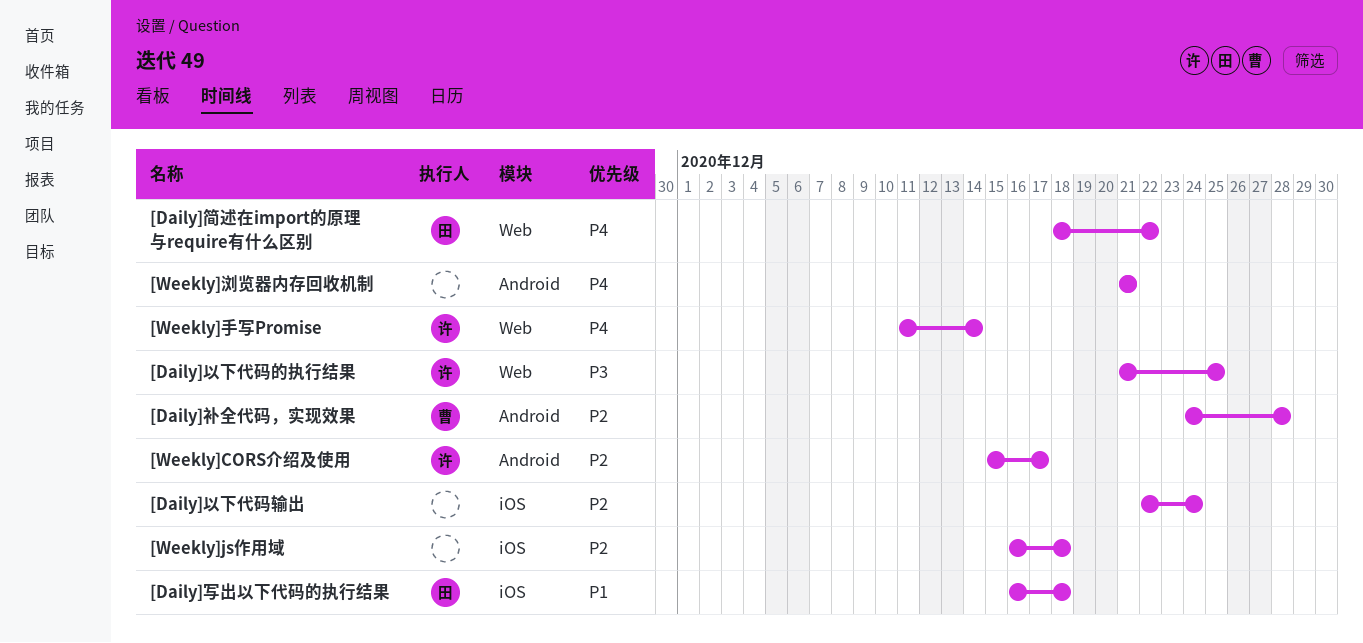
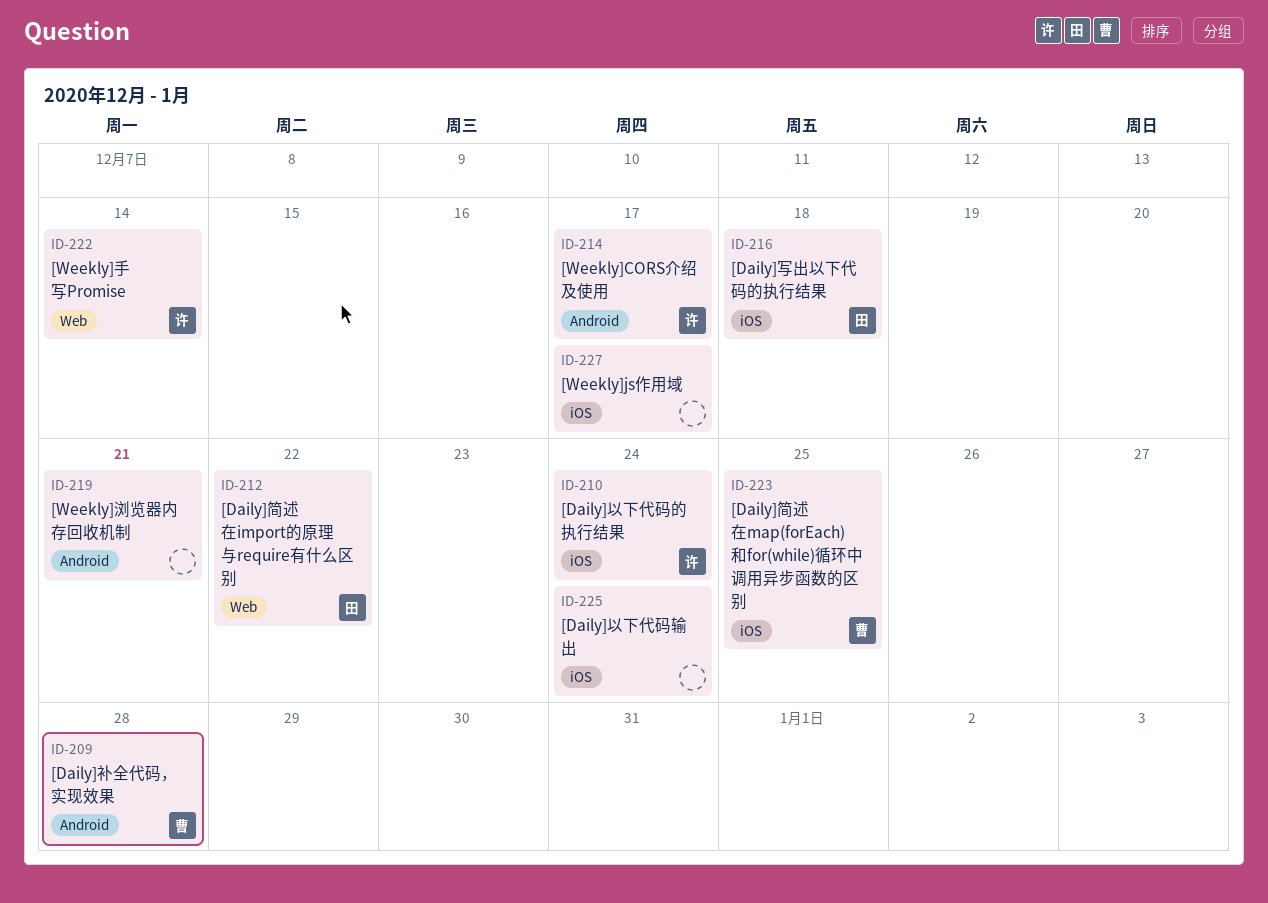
[Daily]以下代码的执行结果, label: Web -> iOS
[Daily]以下代码的执行结果, due: Dec 25 -> Dec 24
[Daily]简述在map(forEach)和for(while)循环中调用异步函数的区别: none -> present
[Weekly]js作用域, due: Dec 18 -> Dec 17

